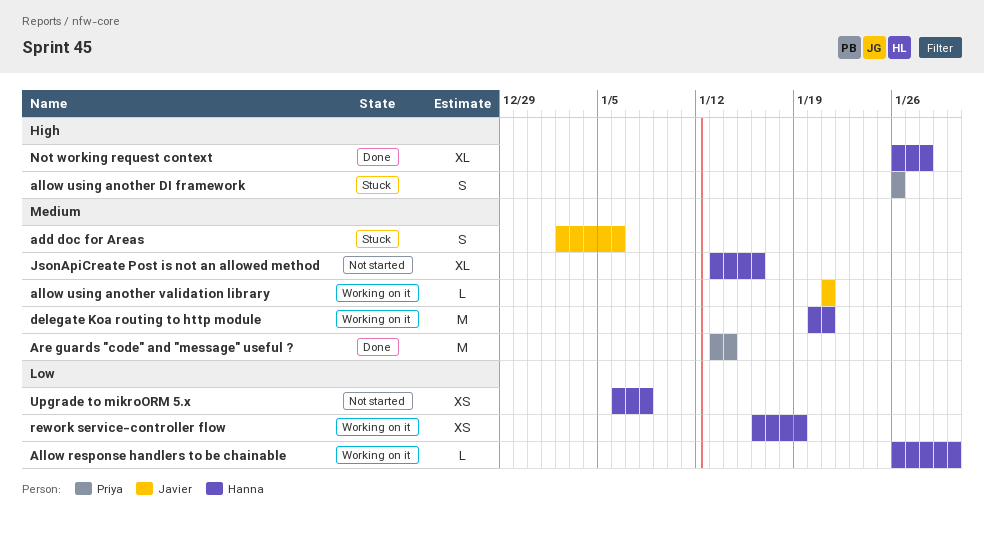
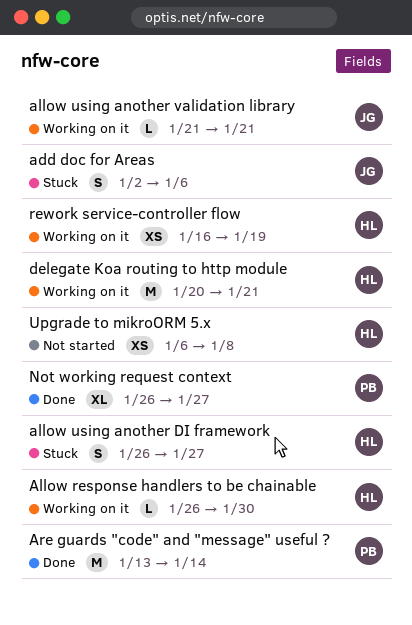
allow using another DI framework, owner: Priya -> Hanna
allow using another DI framework, due: Jan 26 -> Jan 27
JsonApiCreate Post is not an allowed method: present -> none
Not working request context, owner: Hanna -> Priya
Not working request context, due: Jan 28 -> Jan 27

